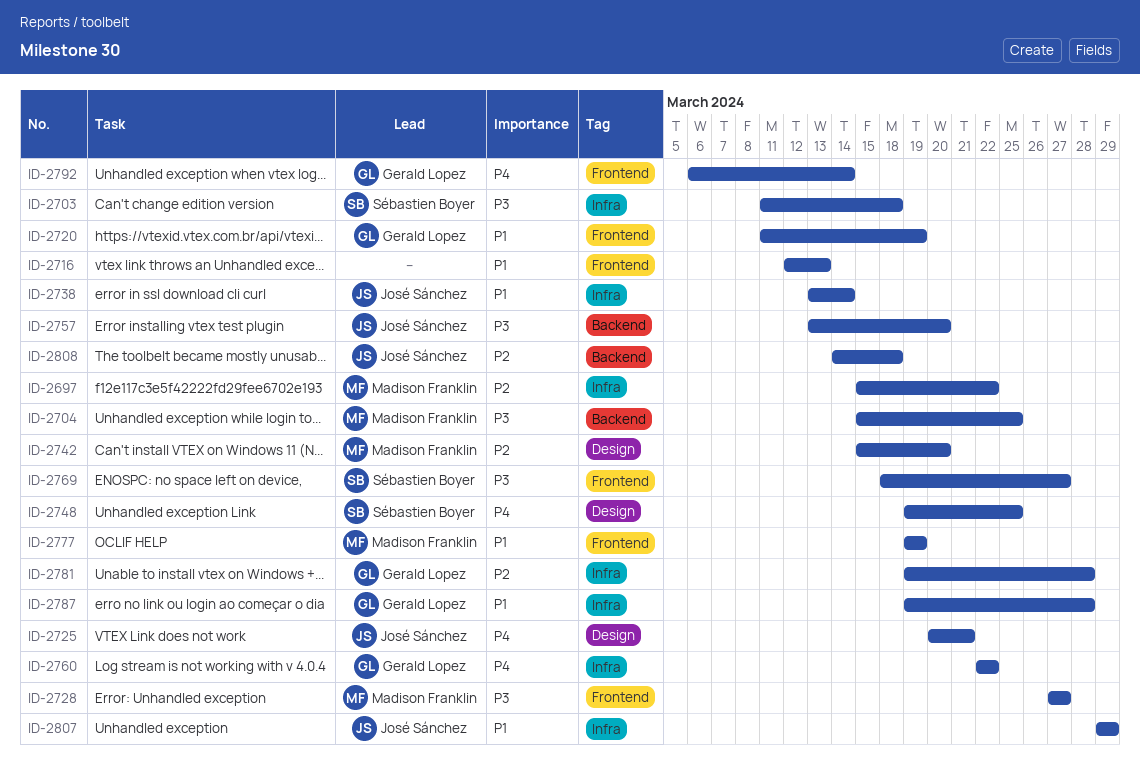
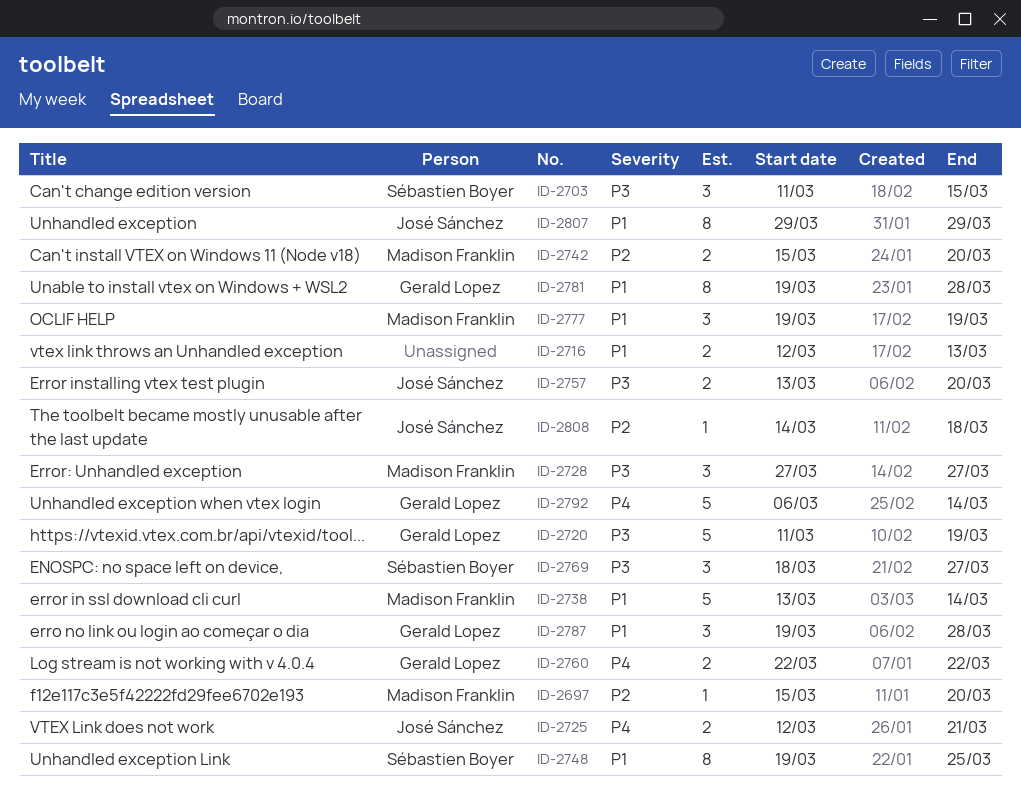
ID-2697, due: Mar 22 -> Mar 20
ID-2703, due: Mar 18 -> Mar 15
ID-2704: present -> none
ID-2720, priority: P1 -> P3
ID-2725, start: Mar 20 -> Mar 12
ID-2738, owner: José Sánchez -> Madison Franklin
ID-2748, priority: P4 -> P1
ID-2781, priority: P2 -> P1

